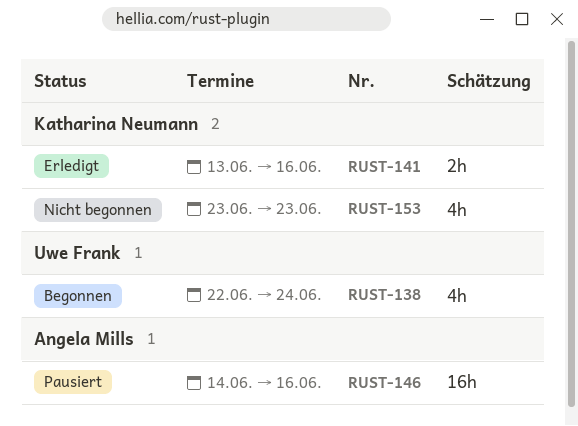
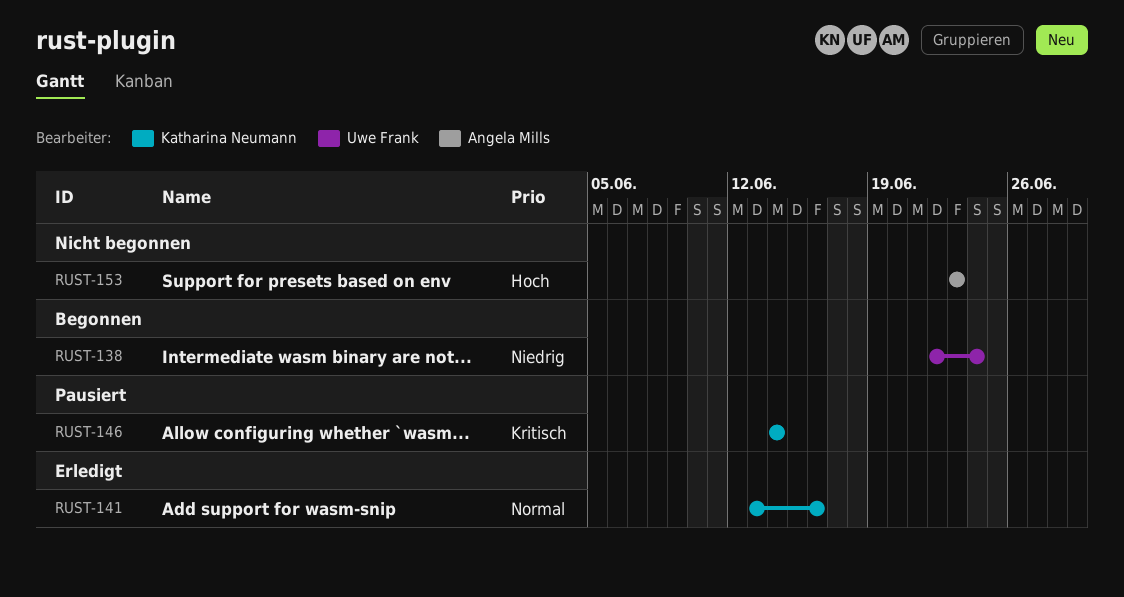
RUST-146, owner: Angela Mills -> Katharina Neumann
RUST-146, due: Jun 16 -> Jun 14
RUST-153, owner: Katharina Neumann -> Angela Mills

